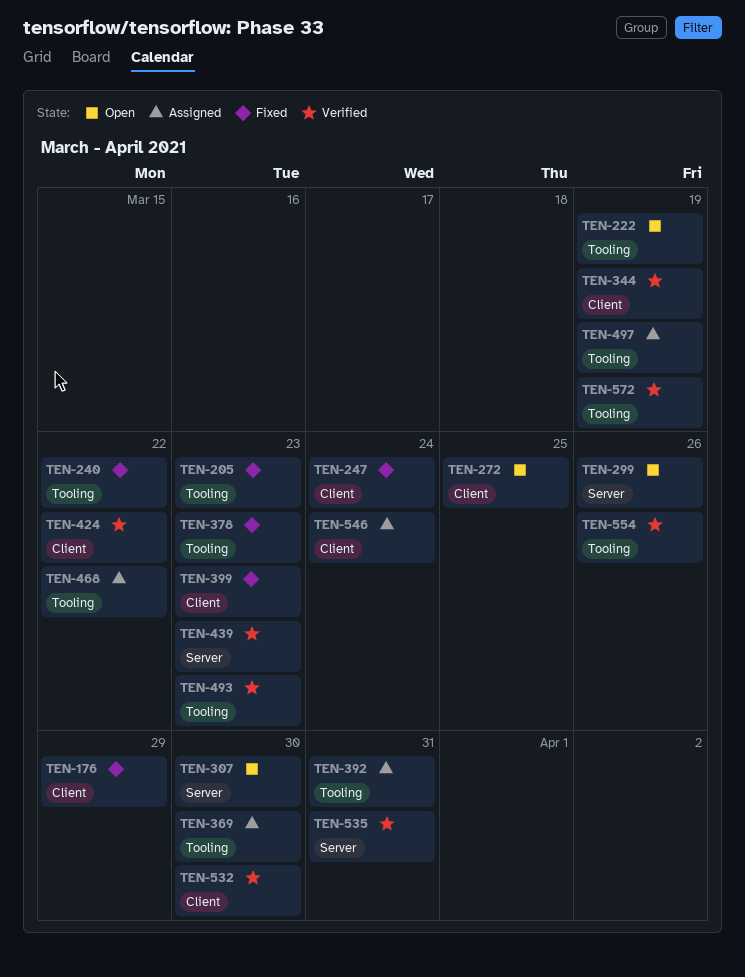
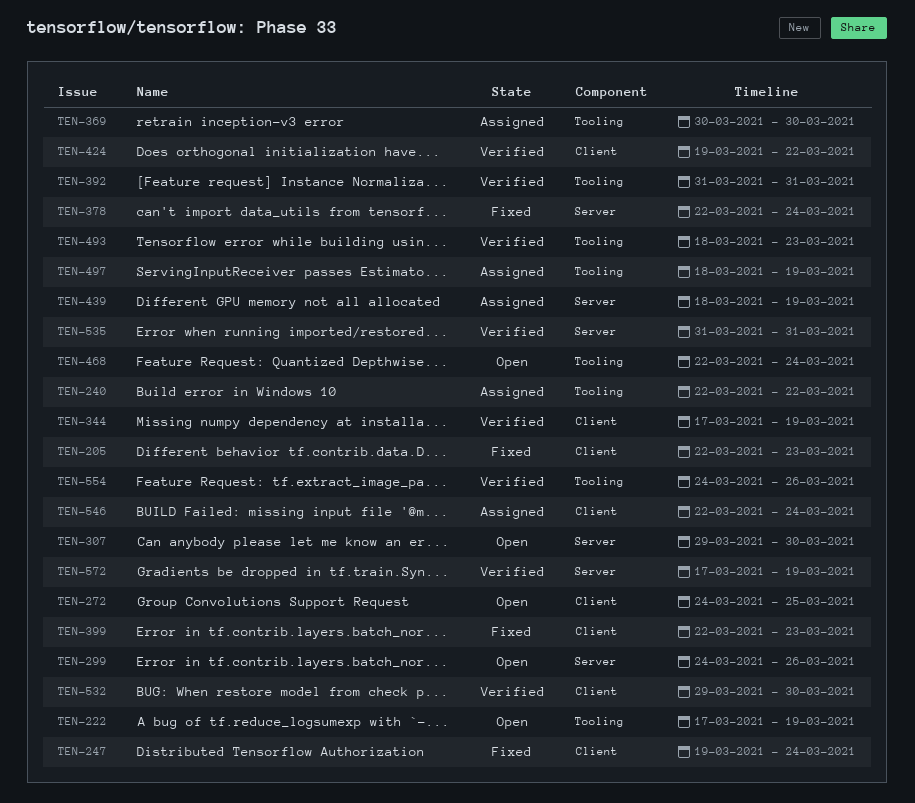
TEN-176: present -> none
TEN-205, label: Tooling -> Client
TEN-240, status: Fixed -> Assigned
TEN-378, label: Tooling -> Server
TEN-378, due: Mar 23 -> Mar 24
TEN-392, status: Assigned -> Verified
TEN-439, status: Verified -> Assigned
TEN-439, due: Mar 23 -> Mar 19
TEN-468, status: Assigned -> Open
TEN-468, due: Mar 22 -> Mar 24
TEN-572, label: Tooling -> Server

